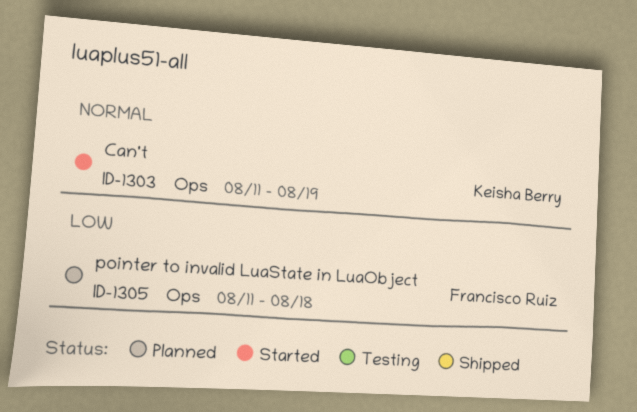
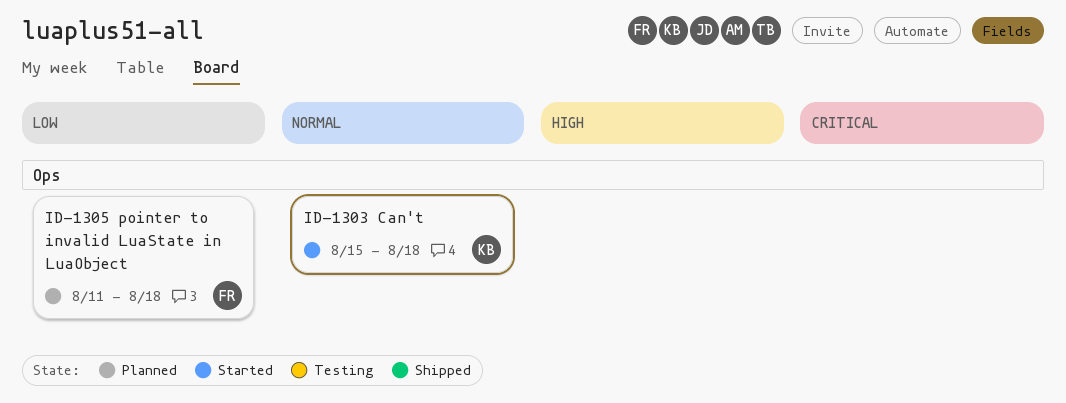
ID-1303, start: Aug 11 -> Aug 15
ID-1303, due: Aug 19 -> Aug 18

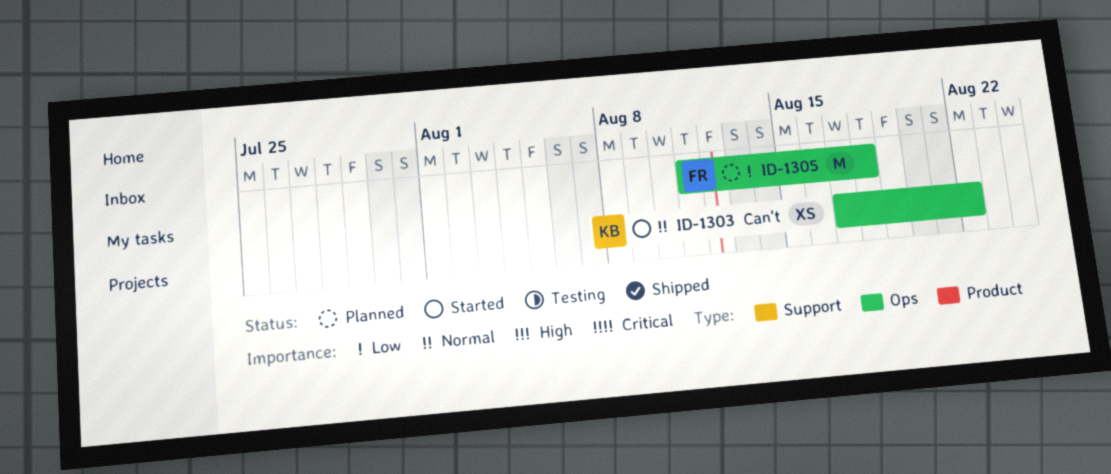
ID-1303, start: Aug 15 -> Aug 17
ID-1303, due: Aug 18 -> Aug 22

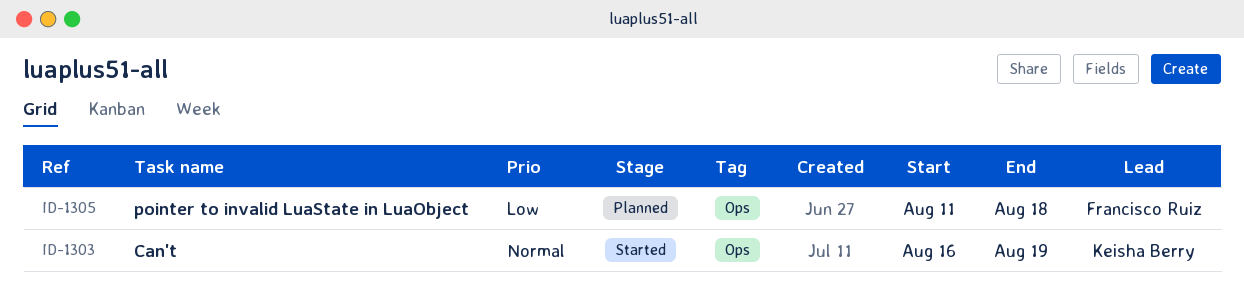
ID-1303, start: Aug 17 -> Aug 16
ID-1303, due: Aug 22 -> Aug 19

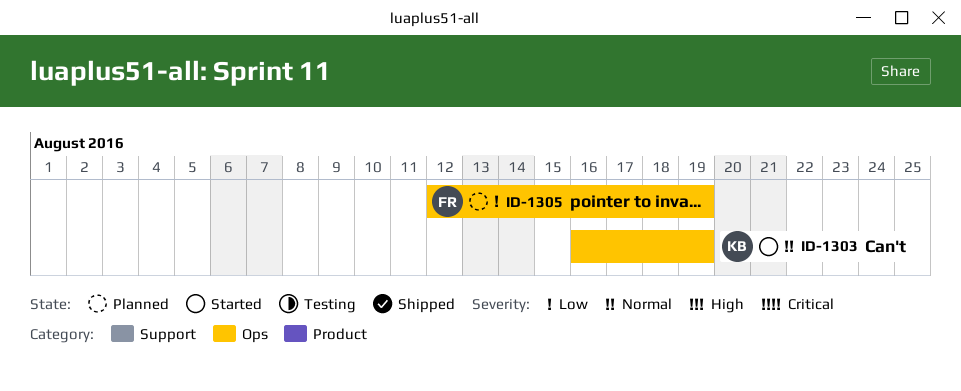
ID-1305, start: Aug 11 -> Aug 12
ID-1305, due: Aug 18 -> Aug 19

